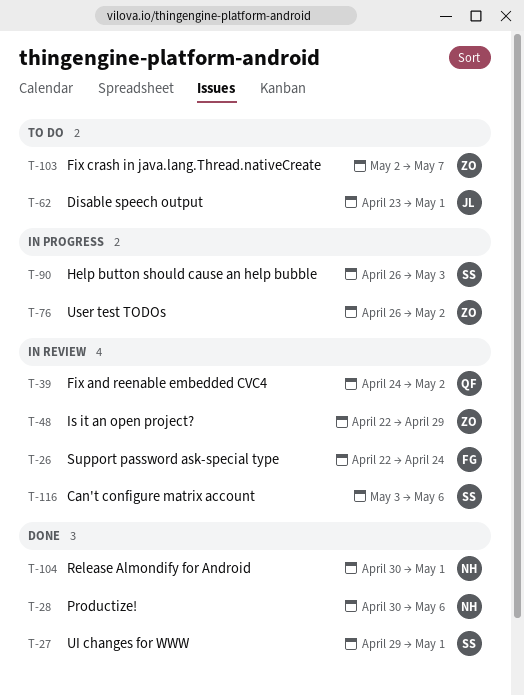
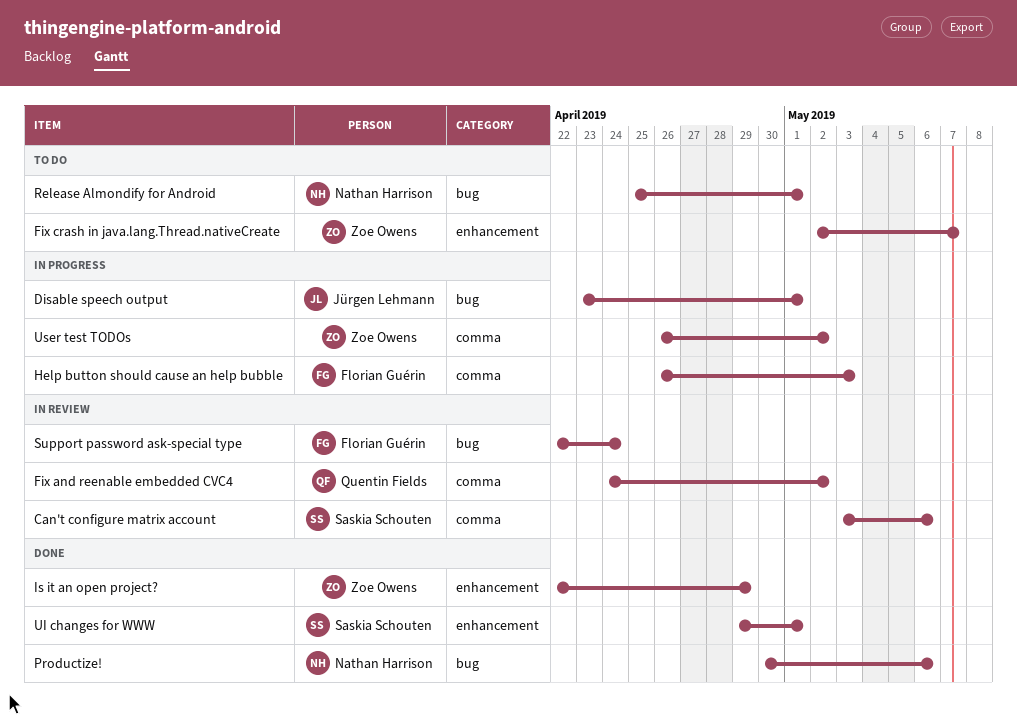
Disable speech output, status: To do -> In progress
Help button should cause an help bubble, owner: Saskia Schouten -> Florian Guérin
Is it an open project?, status: In review -> Done
Release Almondify for Android, status: Done -> To do
Release Almondify for Android, start: Apr 30 -> Apr 25

